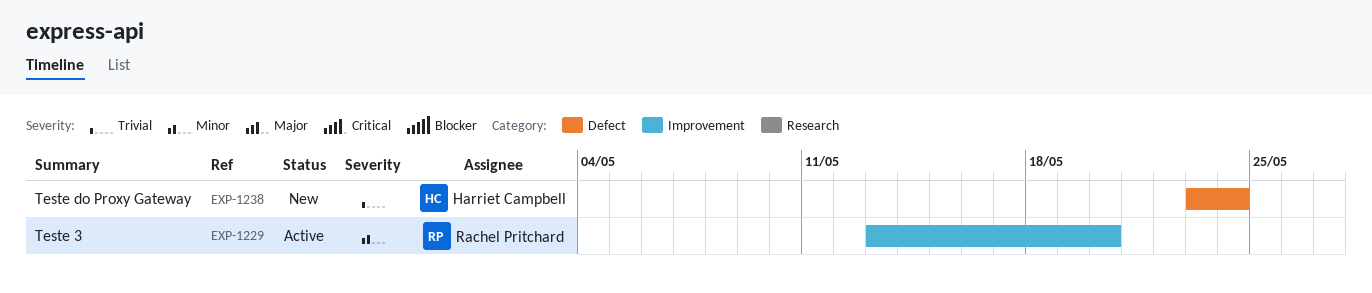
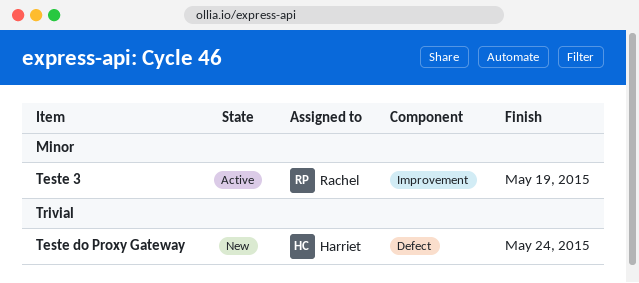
Teste 3, due: May 20 -> May 19

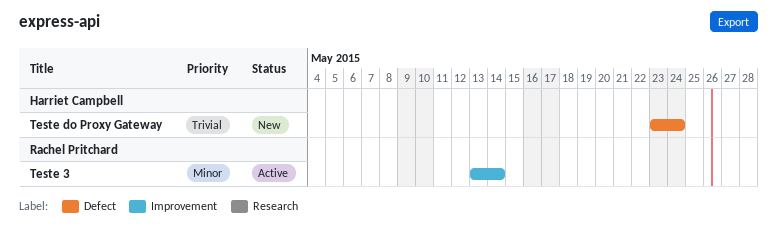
Teste 3, due: May 19 -> May 14

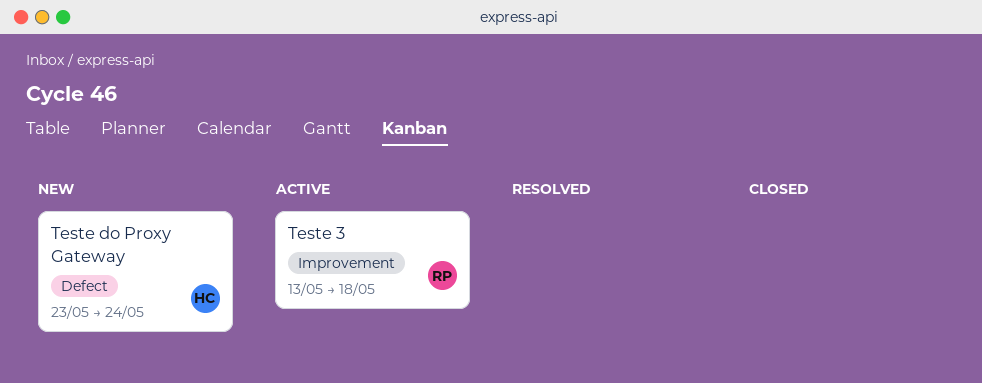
Teste 3, due: May 14 -> May 18

